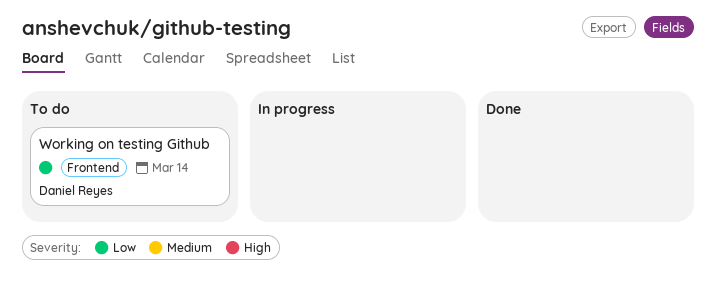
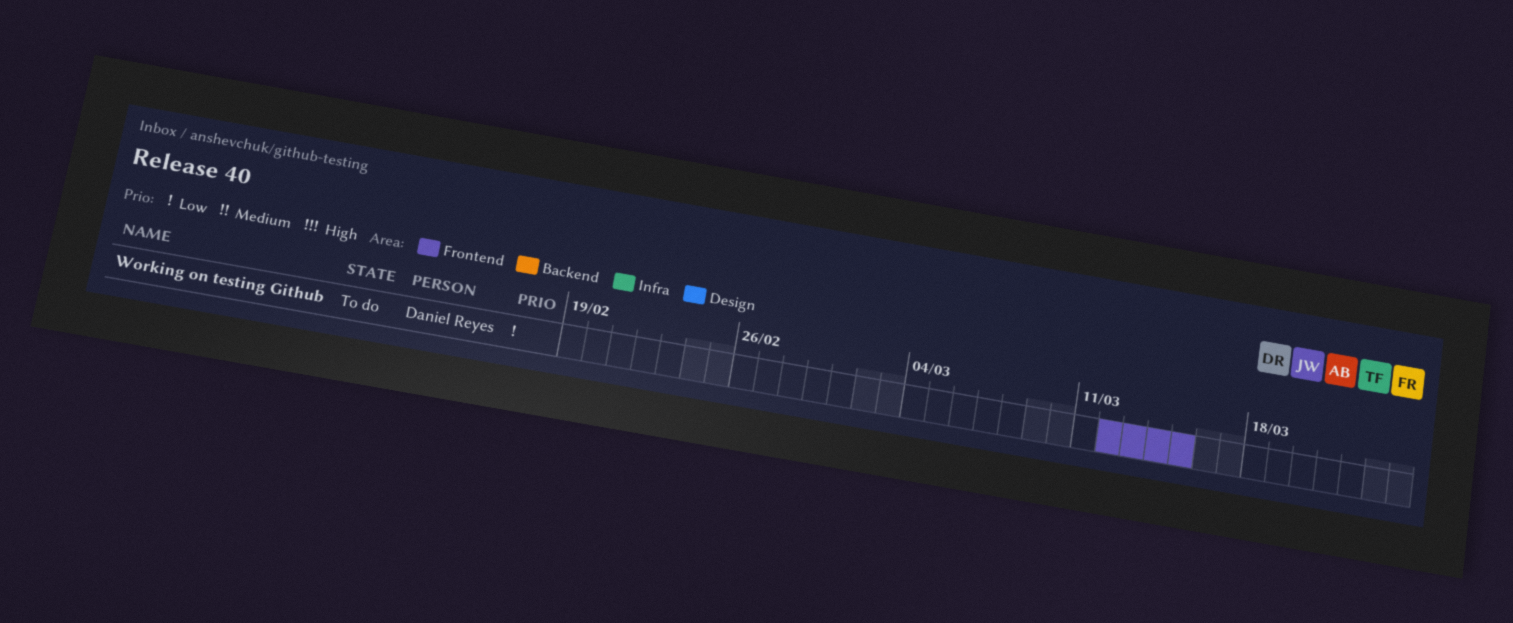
Working on testing Github, due: Mar 14 -> Mar 15

